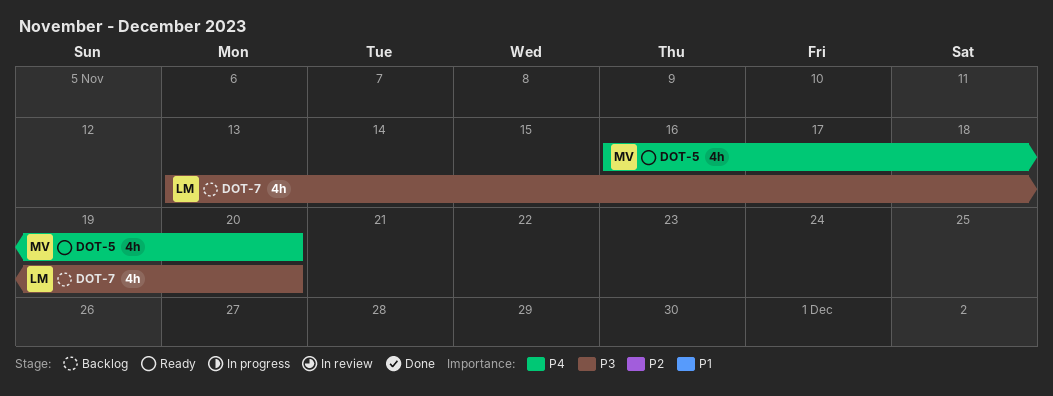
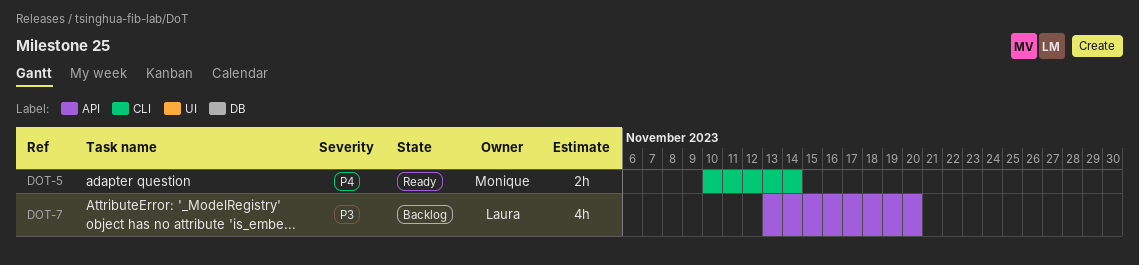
DOT-5, estimate: 4h -> 2h
DOT-5, start: Nov 16 -> Nov 10
DOT-5, due: Nov 20 -> Nov 14

